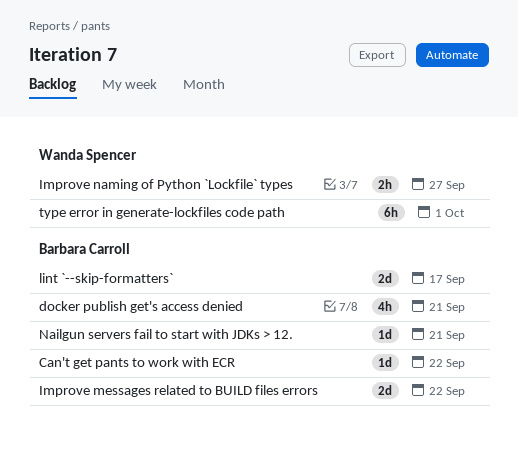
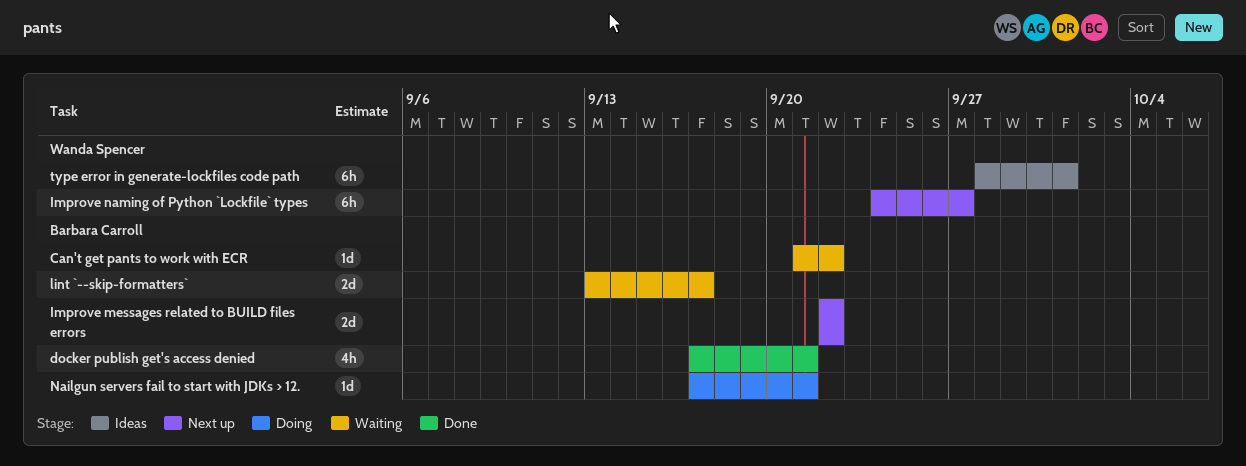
Improve naming of Python `Lockfile` types, estimate: 2h -> 6h

